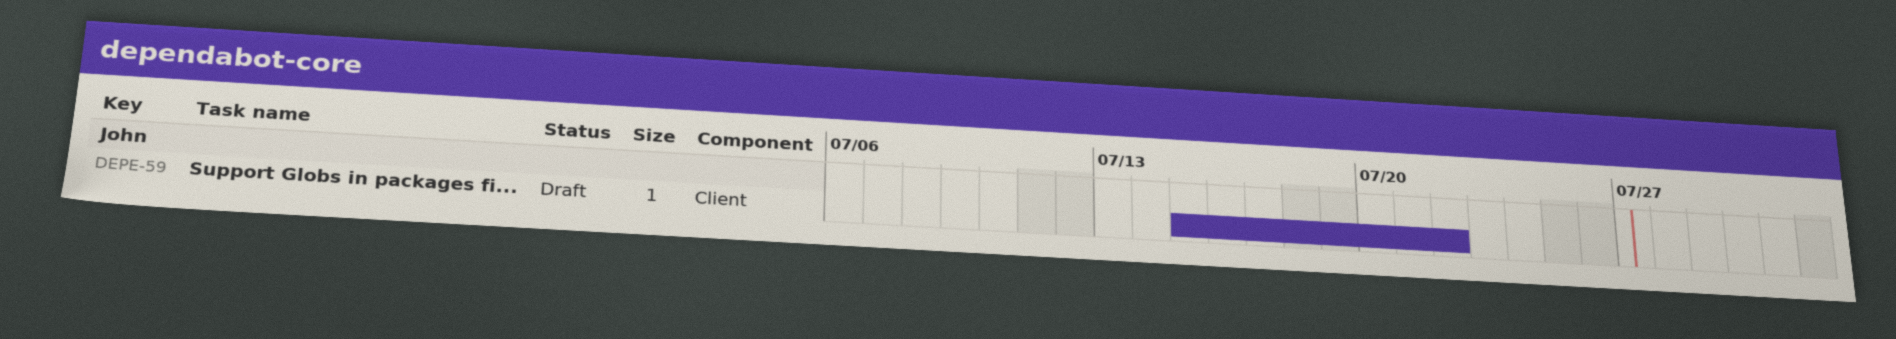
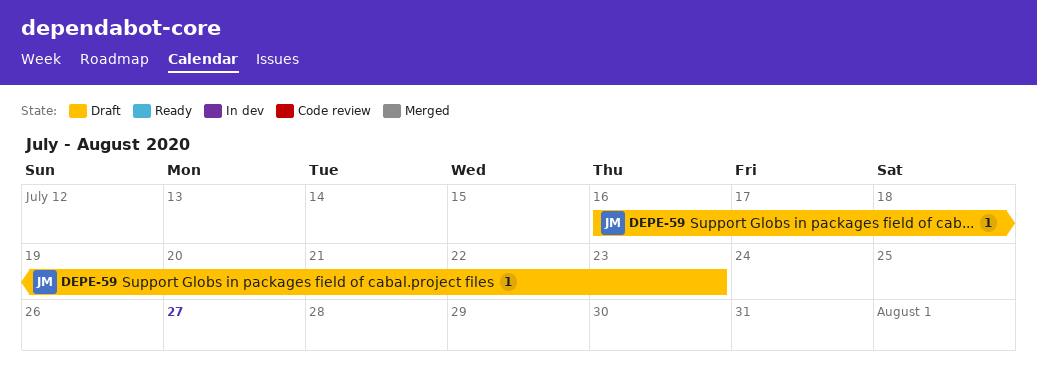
DEPE-59, start: Jul 15 -> Jul 16
DEPE-59, due: Jul 22 -> Jul 23

